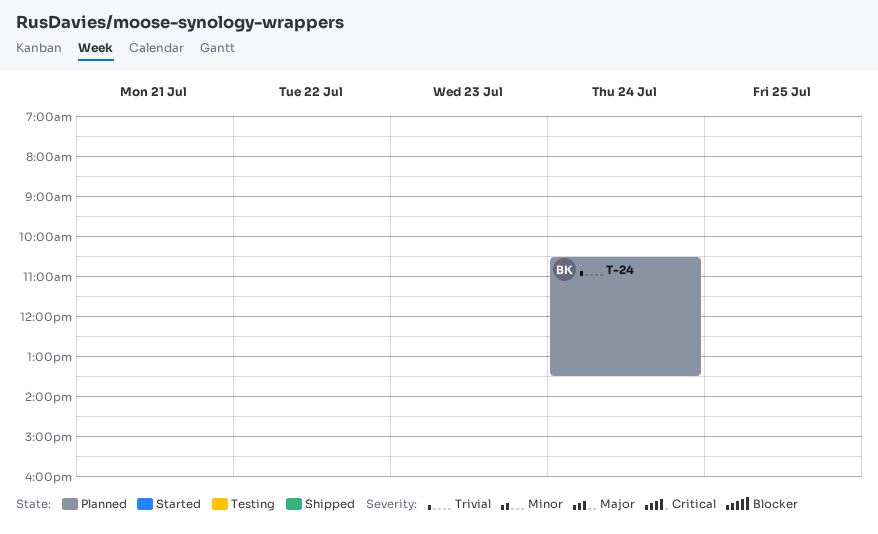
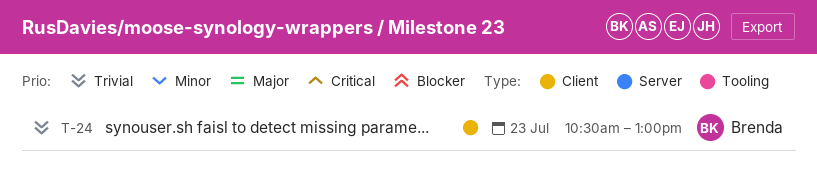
T-24, day: Jul 24 -> Jul 23
T-24, ends: 13:30 -> 13:00

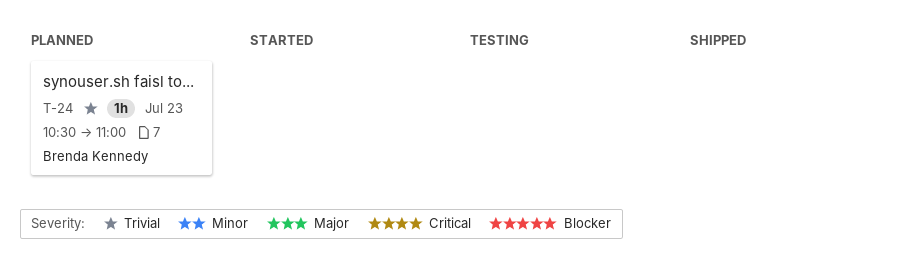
T-24, ends: 13:00 -> 11:00

